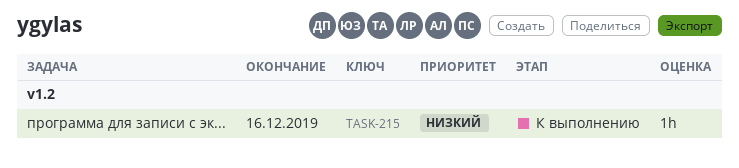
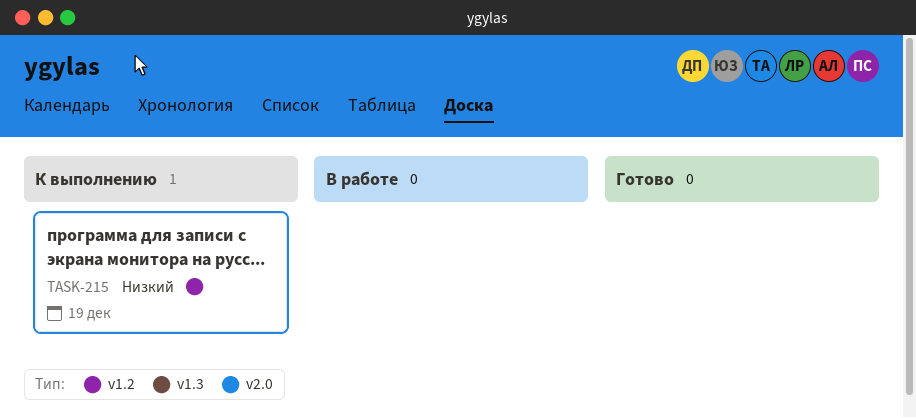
TASK-215, due: Dec 16 -> Dec 19

